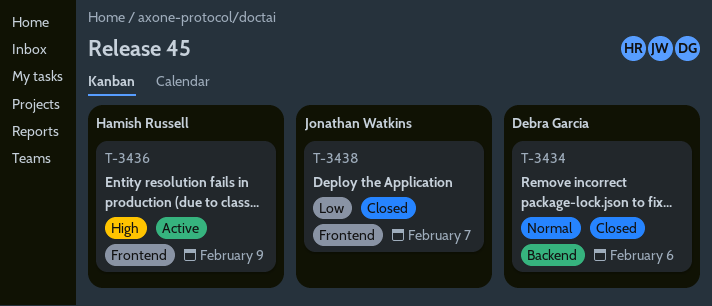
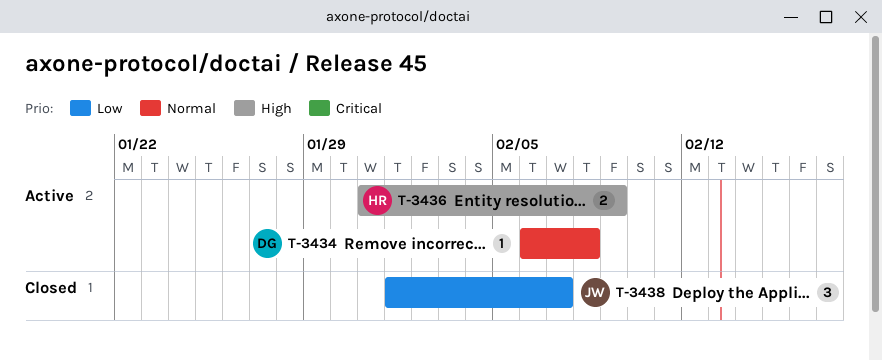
T-3434, status: Closed -> Active
T-3434, due: Feb 6 -> Feb 8

